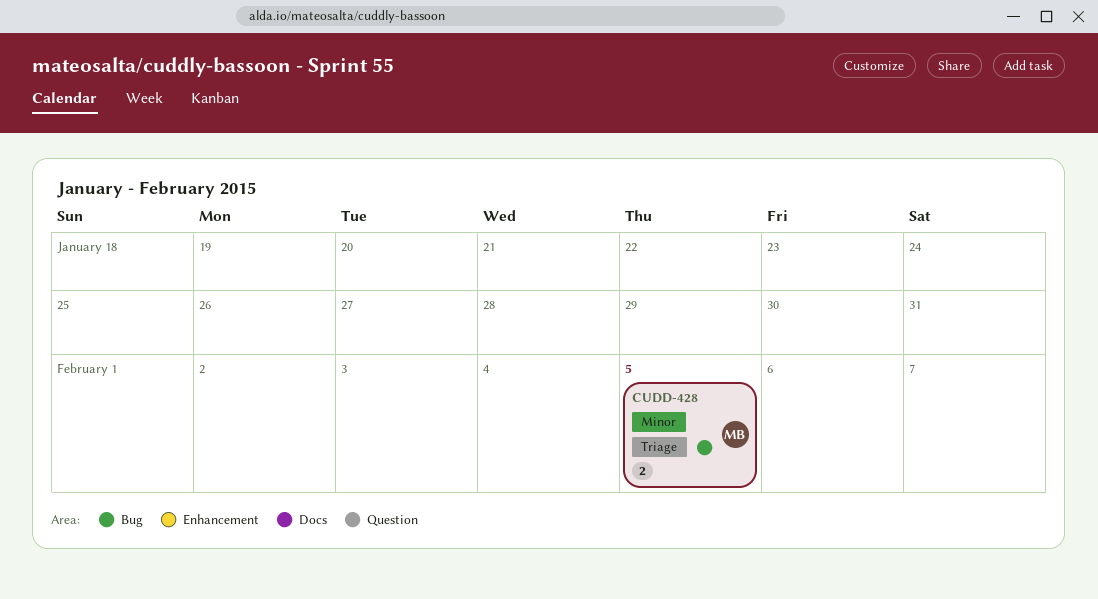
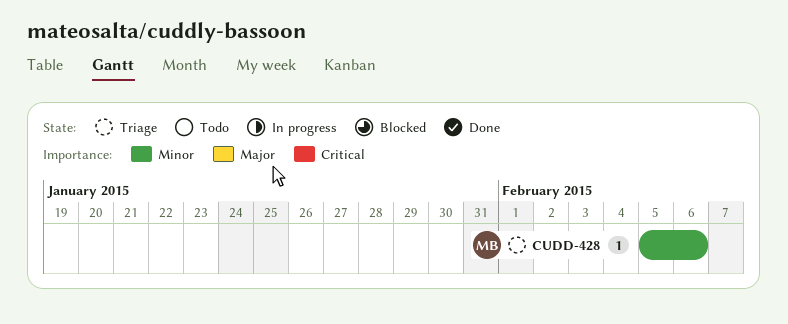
CUDD-428, estimate: 2 -> 1
CUDD-428, due: Feb 5 -> Feb 6

